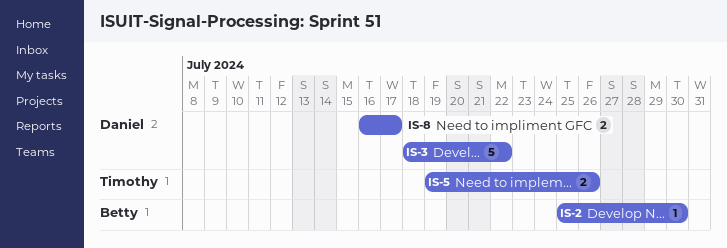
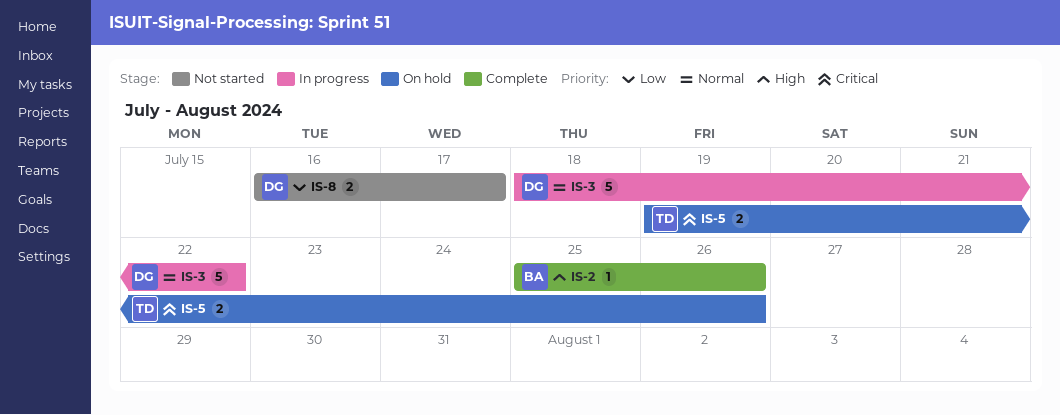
IS-2, due: Jul 30 -> Jul 26

